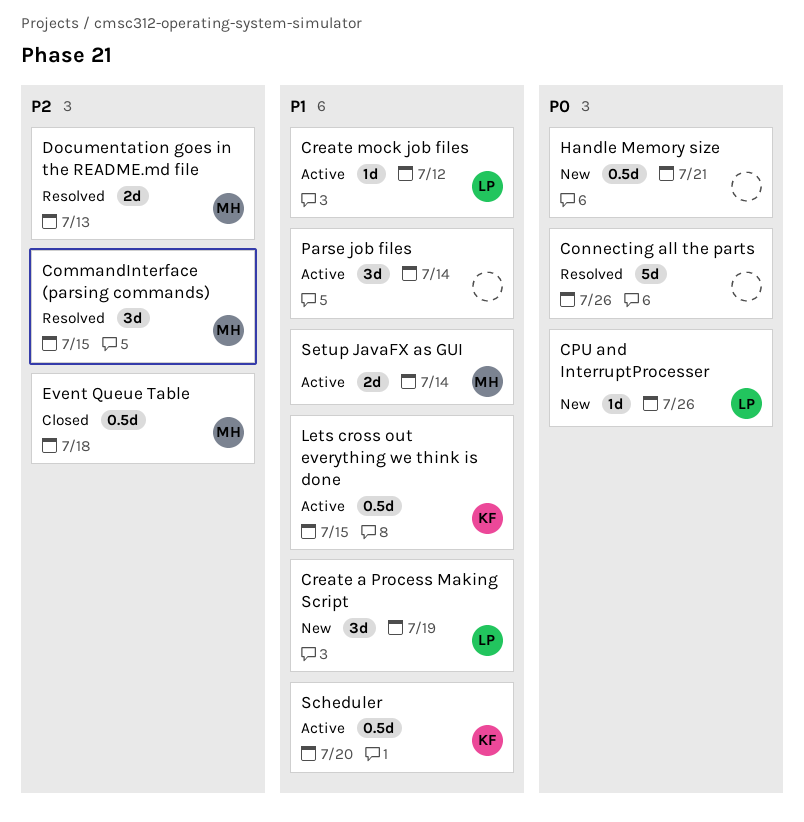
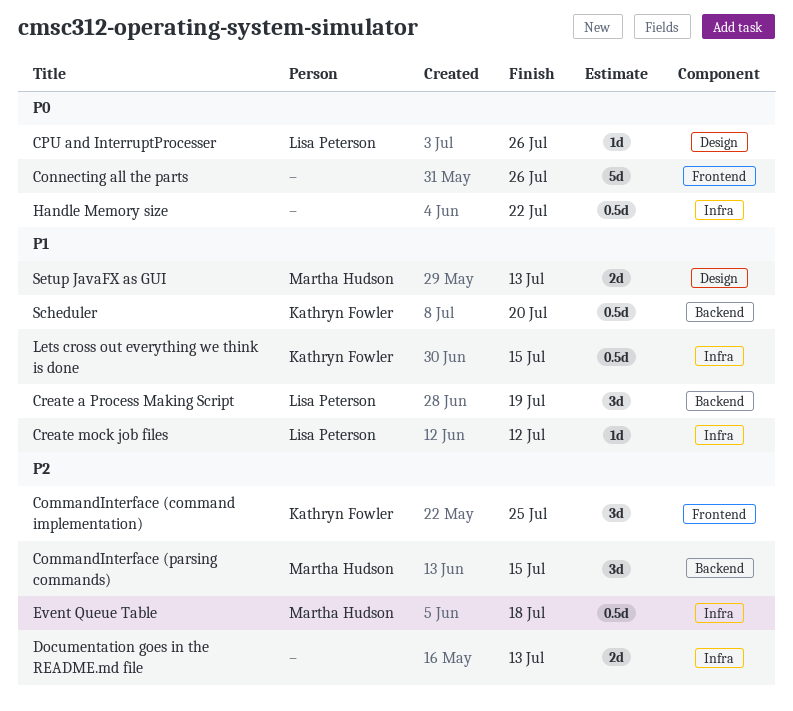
CommandInterface (command implementation): none -> present
Documentation goes in the README.md file, owner: Martha Hudson -> none
Handle Memory size, due: Jul 21 -> Jul 22
Parse job files: present -> none
Setup JavaFX as GUI, due: Jul 14 -> Jul 13

